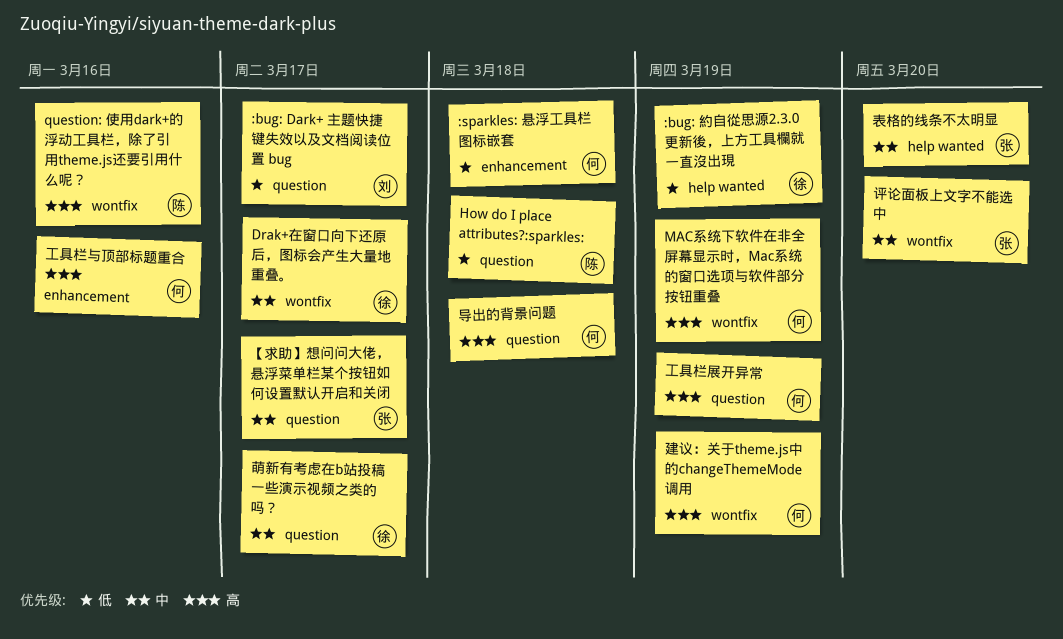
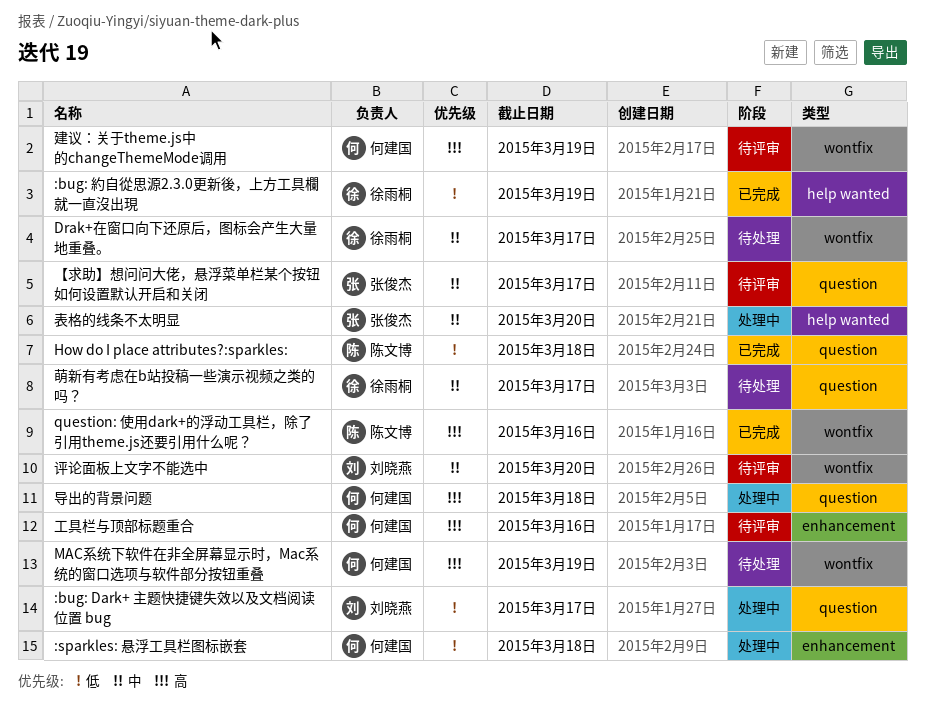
工具栏展开异常: present -> none
评论面板上文字不能选中, owner: 张俊杰 -> 刘晓燕

